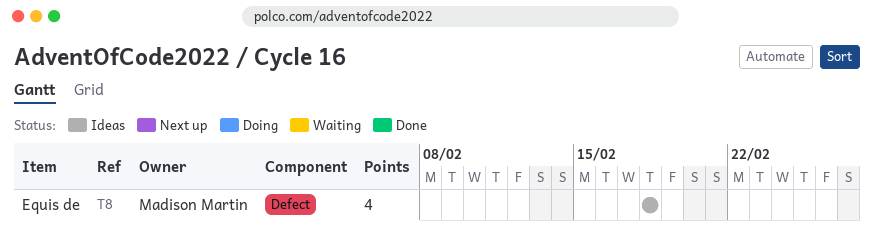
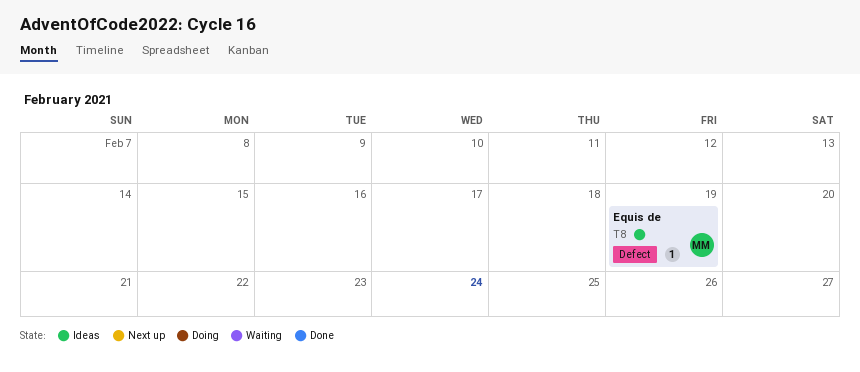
T8, estimate: 4 -> 1
T8, due: Feb 18 -> Feb 19

